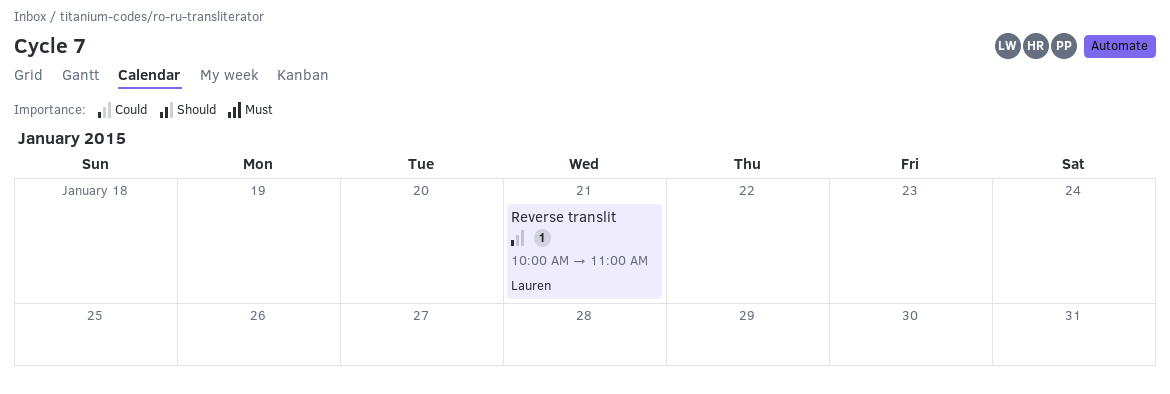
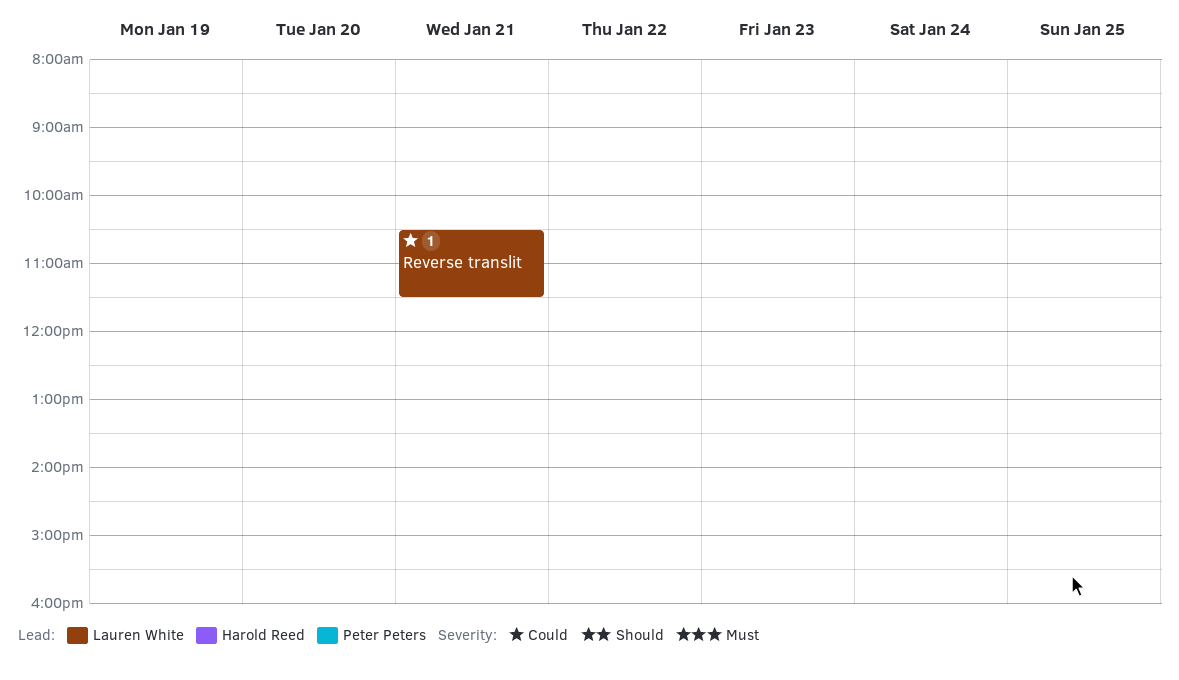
Reverse translit, begins: 10:00 -> 10:30
Reverse translit, ends: 11:00 -> 11:30

